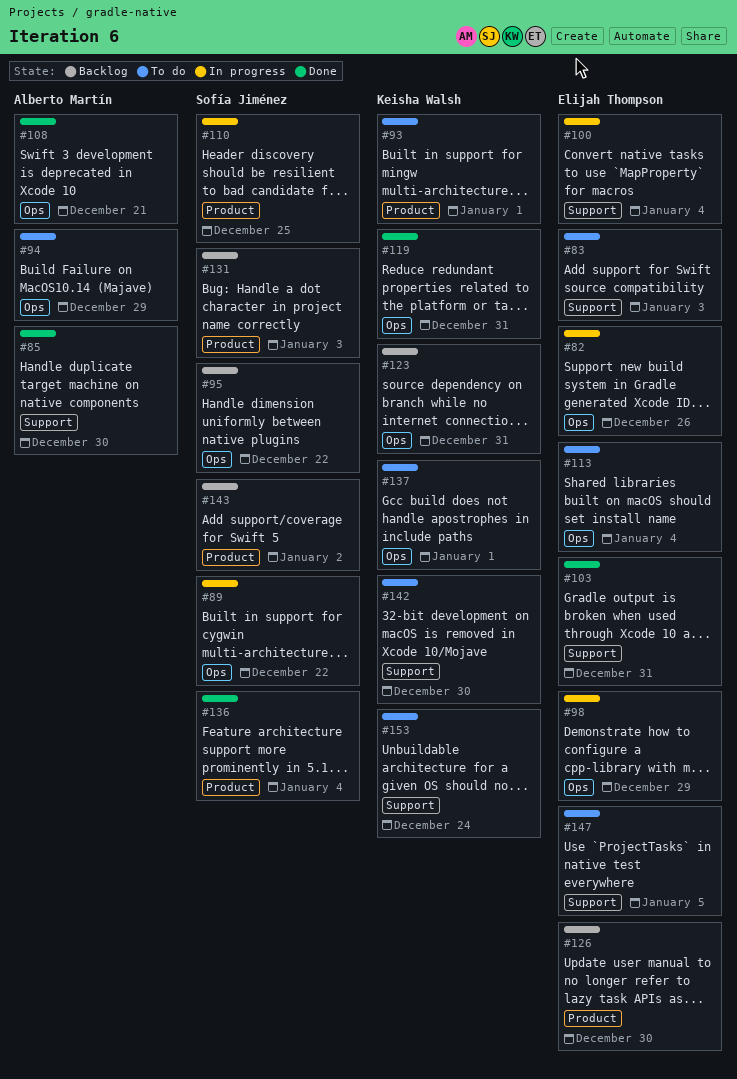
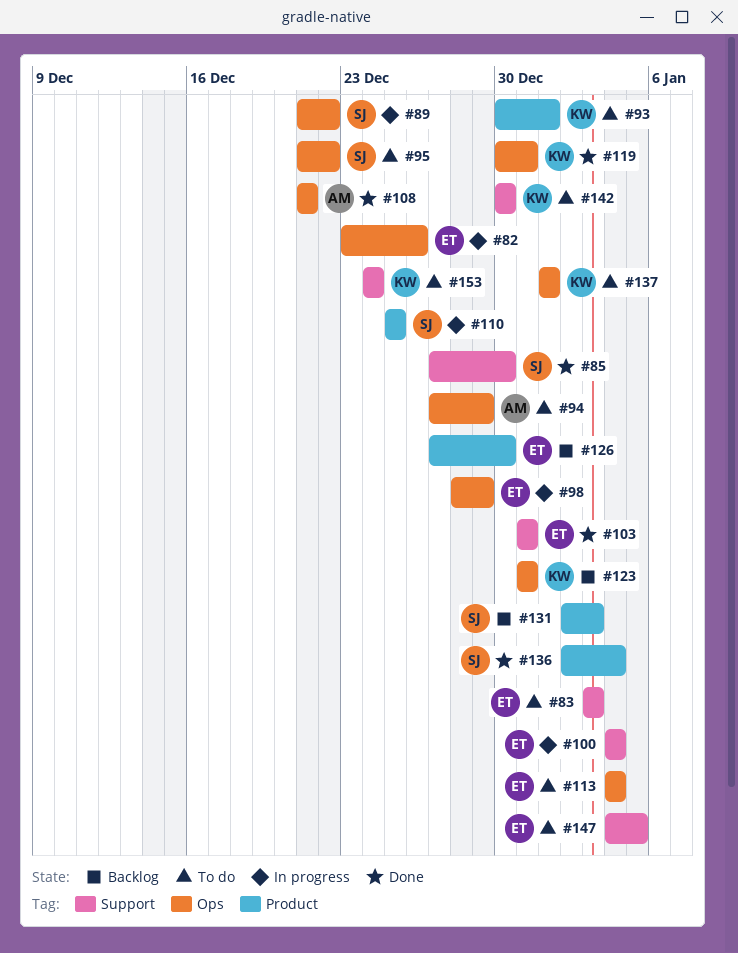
#85, owner: Alberto Martín -> Sofía Jiménez
#95, status: Backlog -> To do
#143: present -> none

